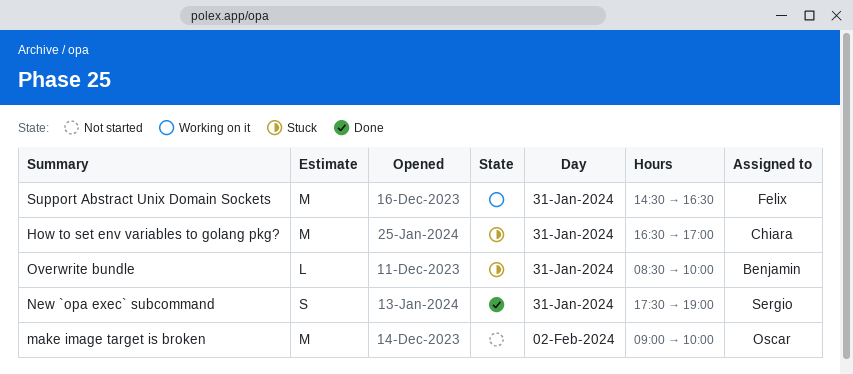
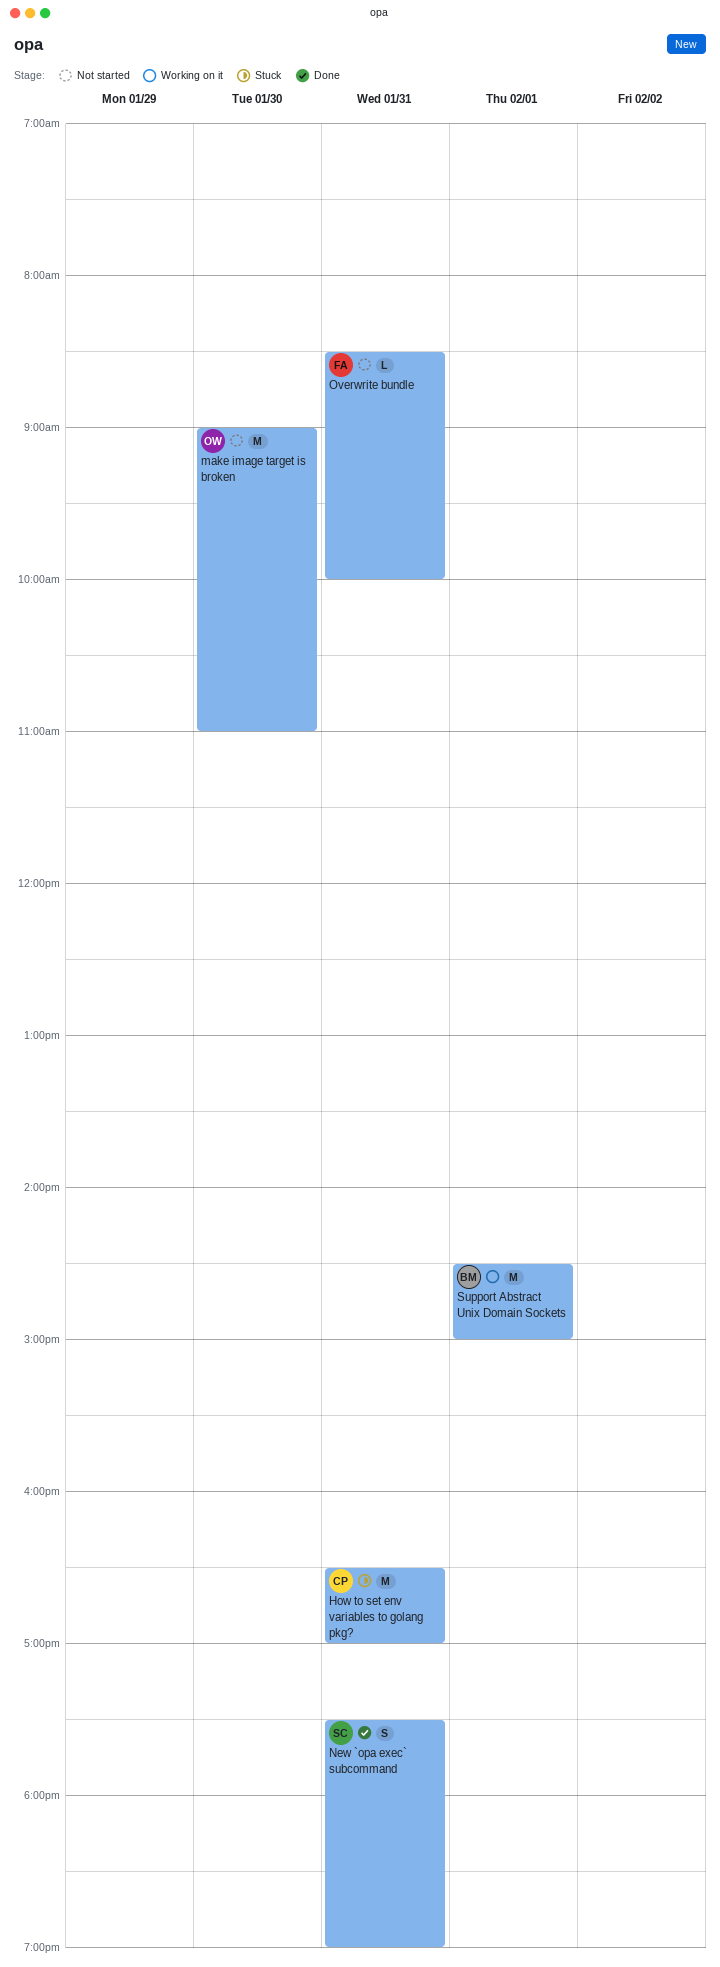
make image target is broken, day: Feb 2 -> Jan 30
make image target is broken, ends: 10:00 -> 11:00
Overwrite bundle, status: Stuck -> Not started
Overwrite bundle, owner: Benjamin -> Felix
Support Abstract Unix Domain Sockets, owner: Felix -> Benjamin
Support Abstract Unix Domain Sockets, day: Jan 31 -> Feb 1
Support Abstract Unix Domain Sockets, ends: 16:30 -> 15:00

